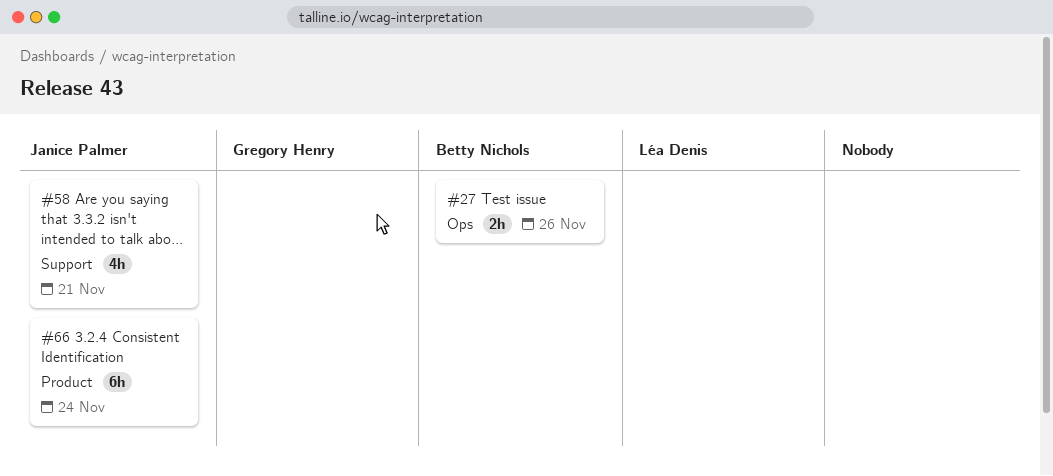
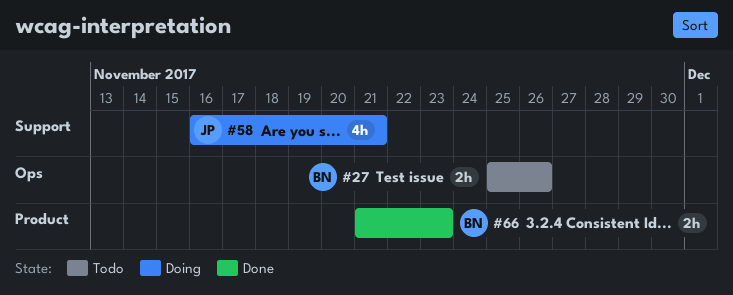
#66, owner: Janice Palmer -> Betty Nichols
#66, estimate: 6h -> 2h
#66, due: Nov 24 -> Nov 23

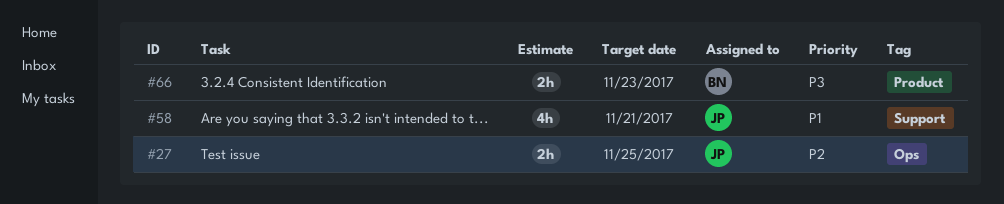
#27, owner: BN -> JP
#27, due: Nov 26 -> Nov 25

